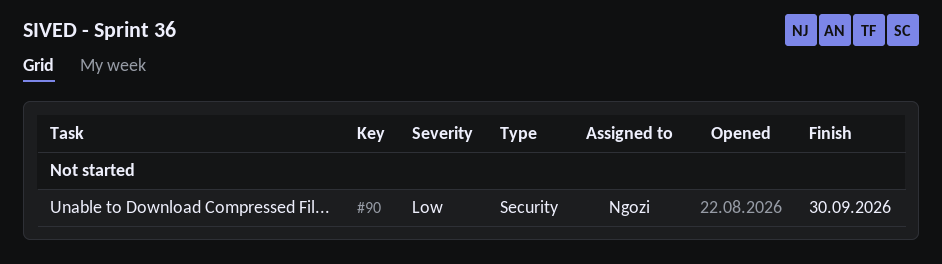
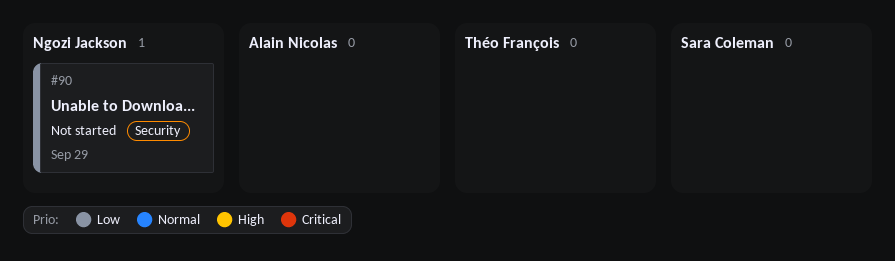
#90, due: Sep 30 -> Sep 29

